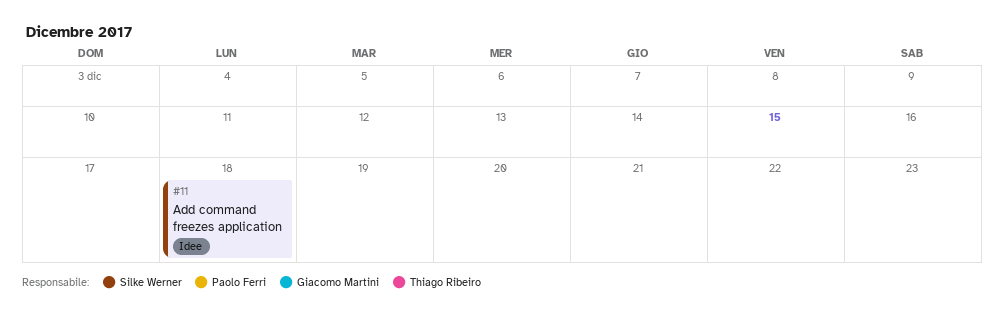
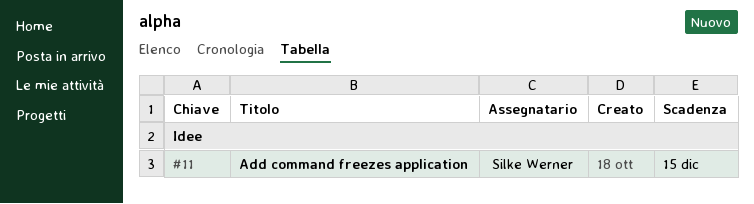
#11, due: Dec 18 -> Dec 15

